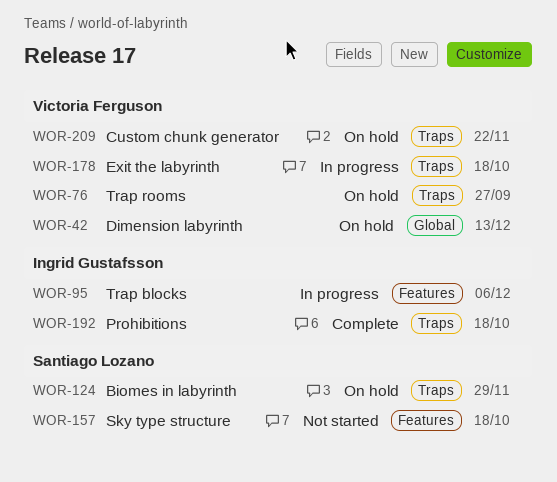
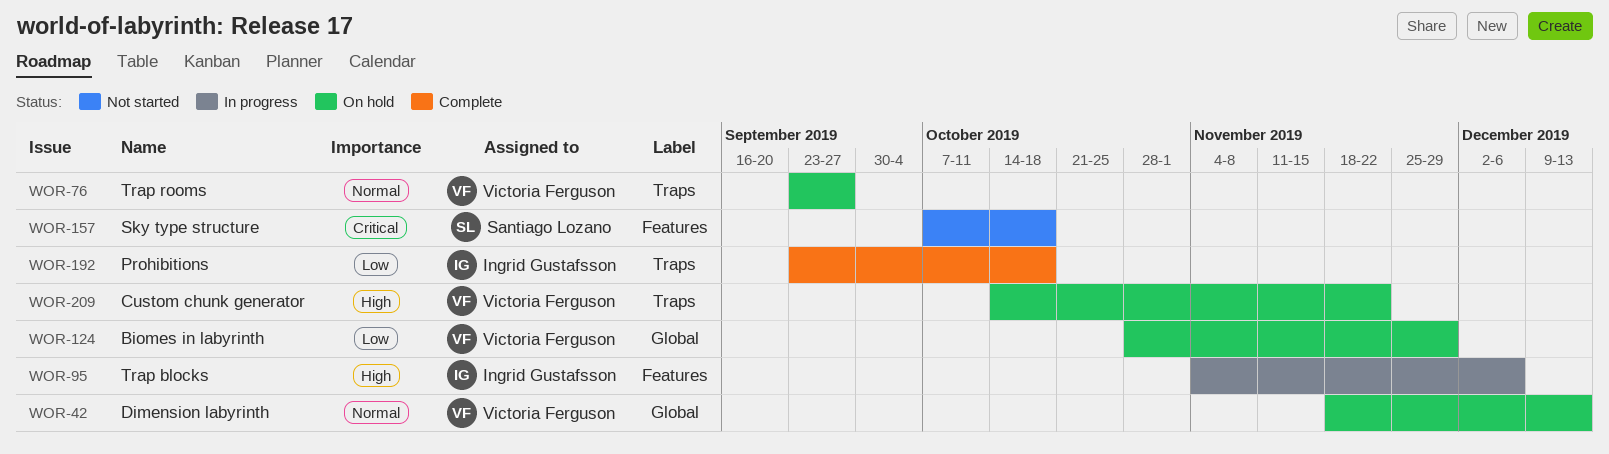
WOR-124, owner: Santiago Lozano -> Victoria Ferguson
WOR-124, label: Traps -> Global
WOR-178: present -> none

